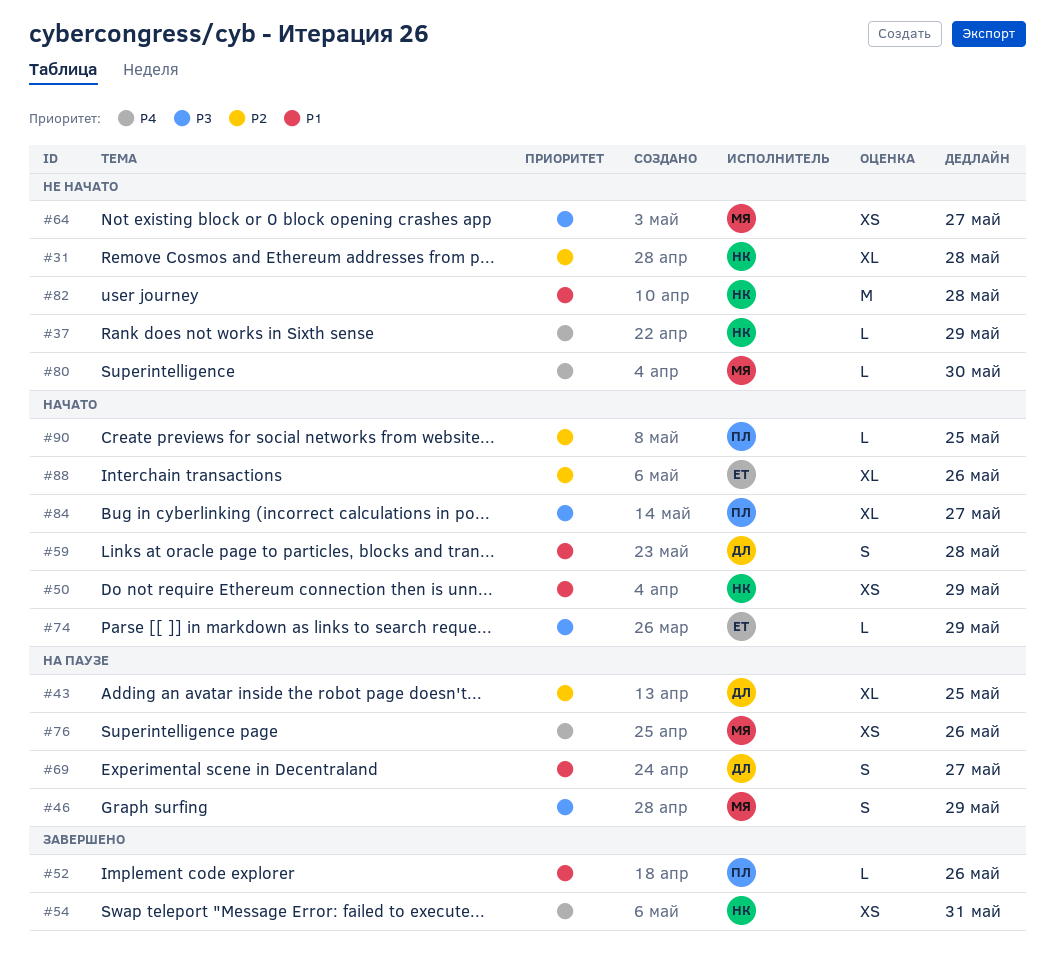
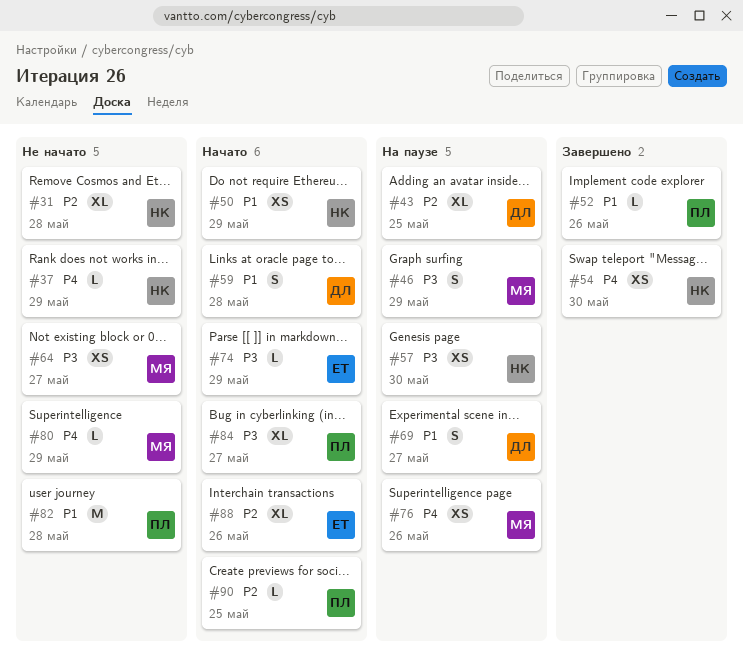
#54, due: May 31 -> May 30
#57: none -> present
#80, due: May 30 -> May 29
#82, owner: НК -> ПЛ

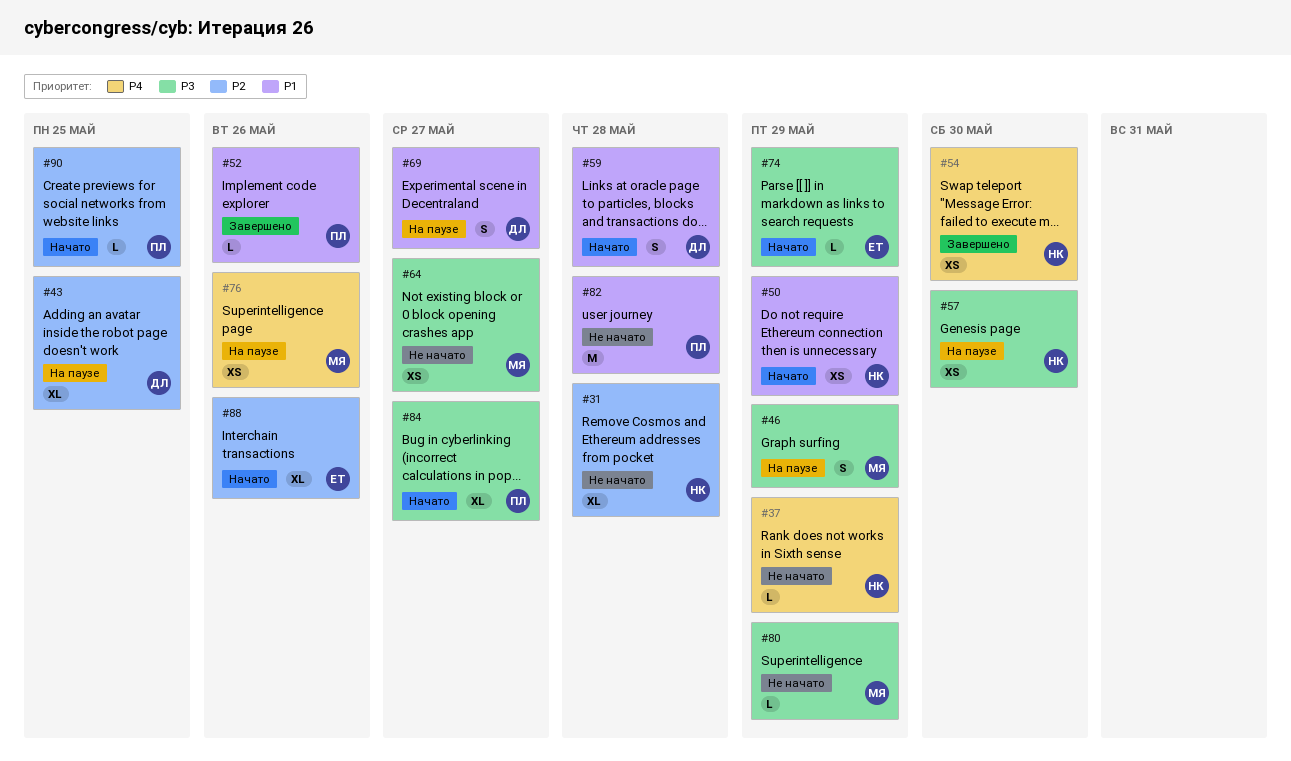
#80, priority: P4 -> P3

